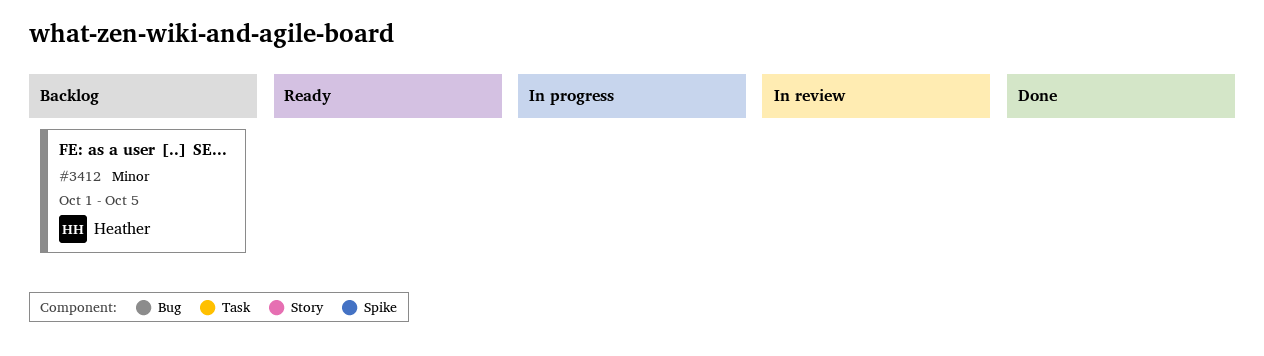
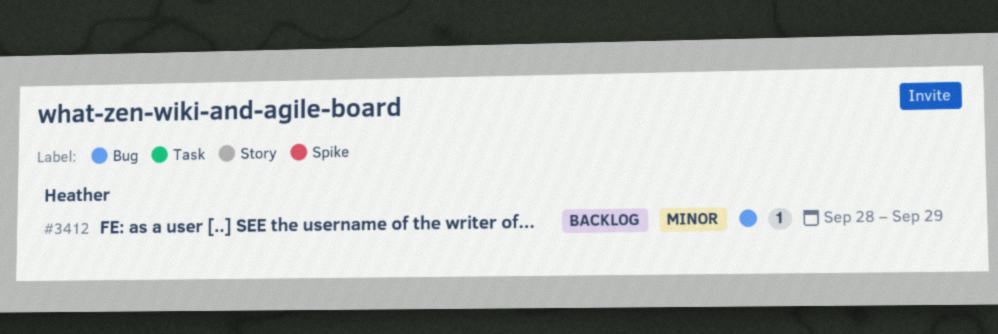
#3412, start: Oct 1 -> Sep 28
#3412, due: Oct 5 -> Sep 29

